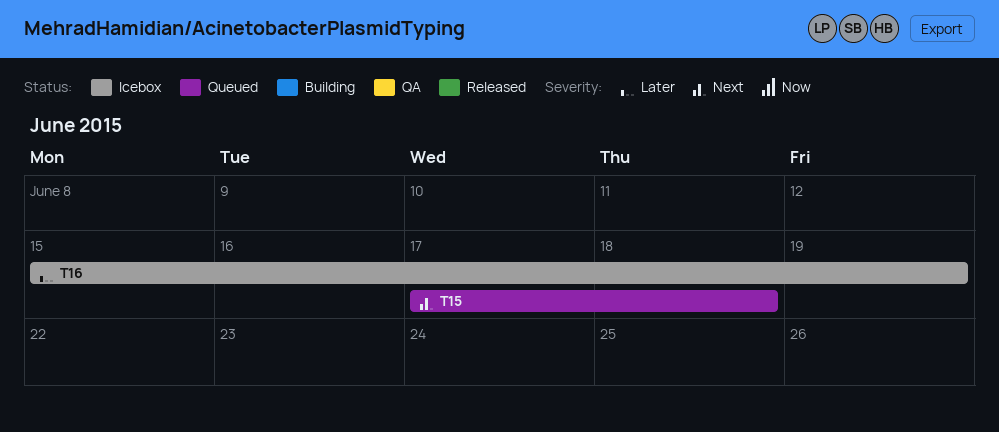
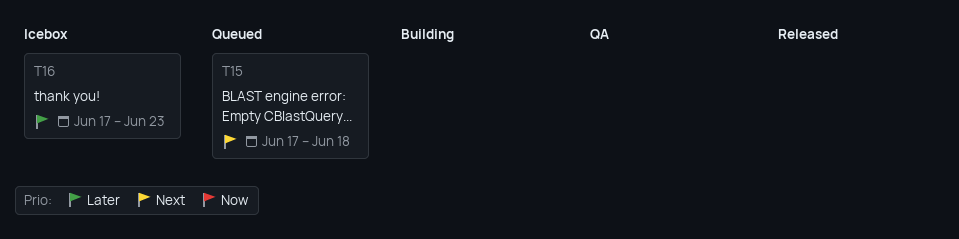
T16, start: Jun 15 -> Jun 17
T16, due: Jun 19 -> Jun 23

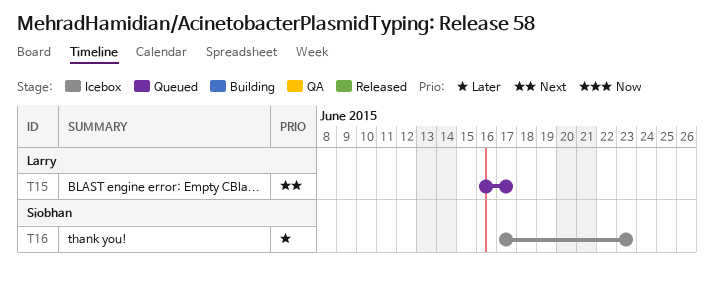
T15, start: Jun 17 -> Jun 16
T15, due: Jun 18 -> Jun 17

